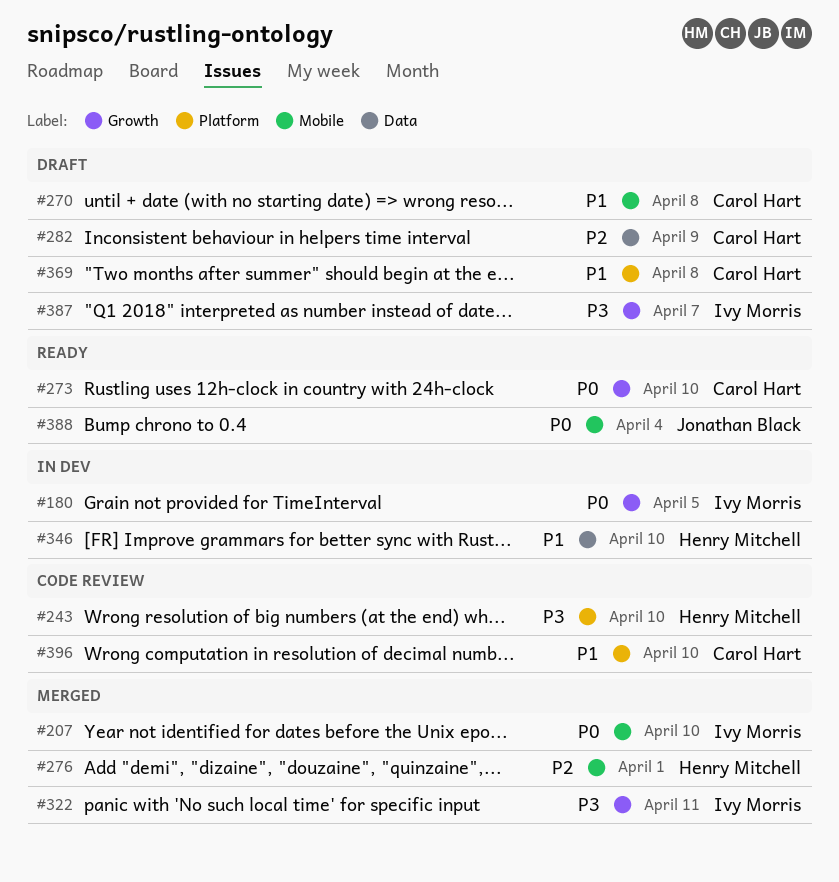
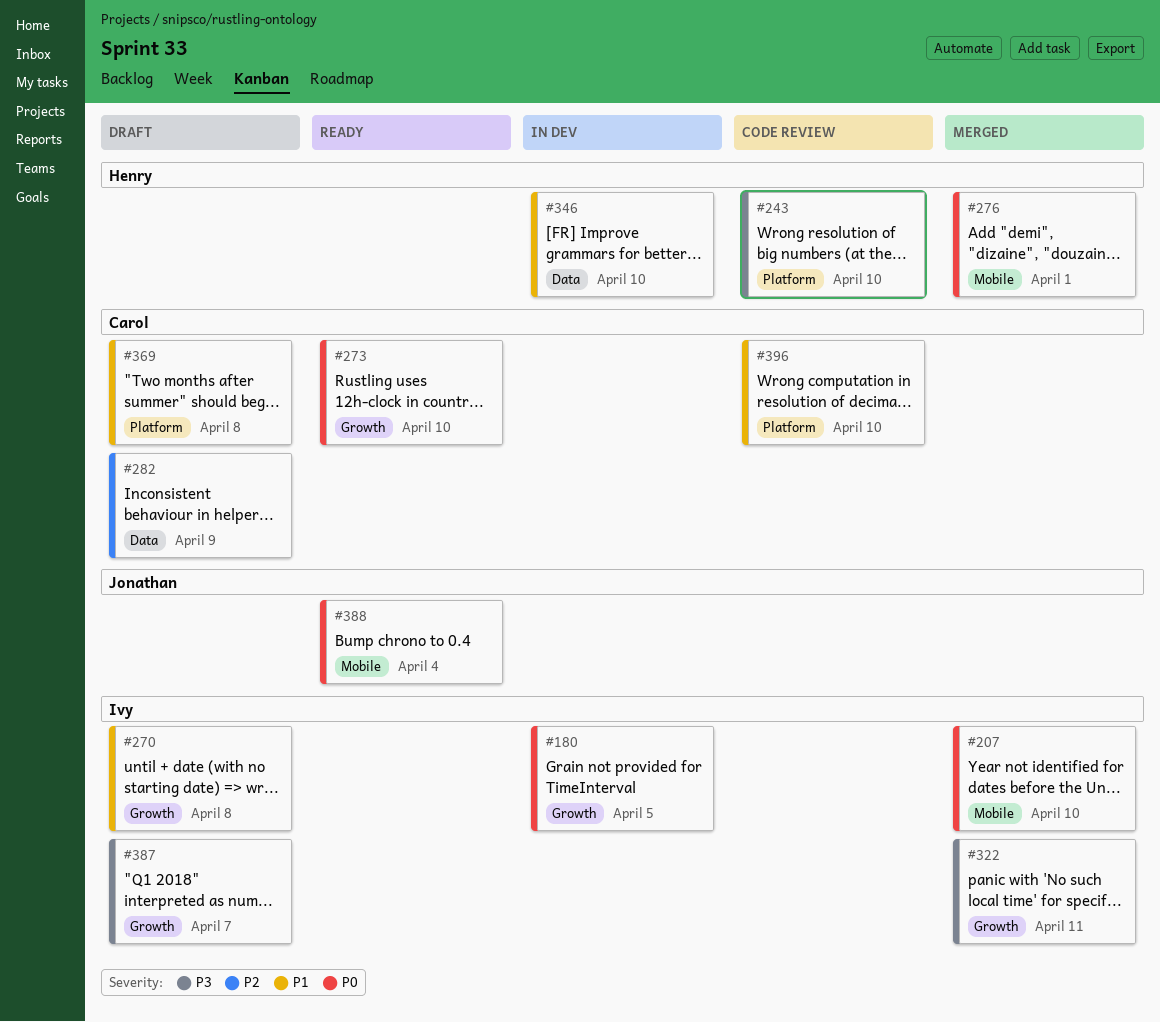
#270, owner: Carol Hart -> Ivy Morris
#270, label: Mobile -> Growth
#276, priority: P2 -> P0

